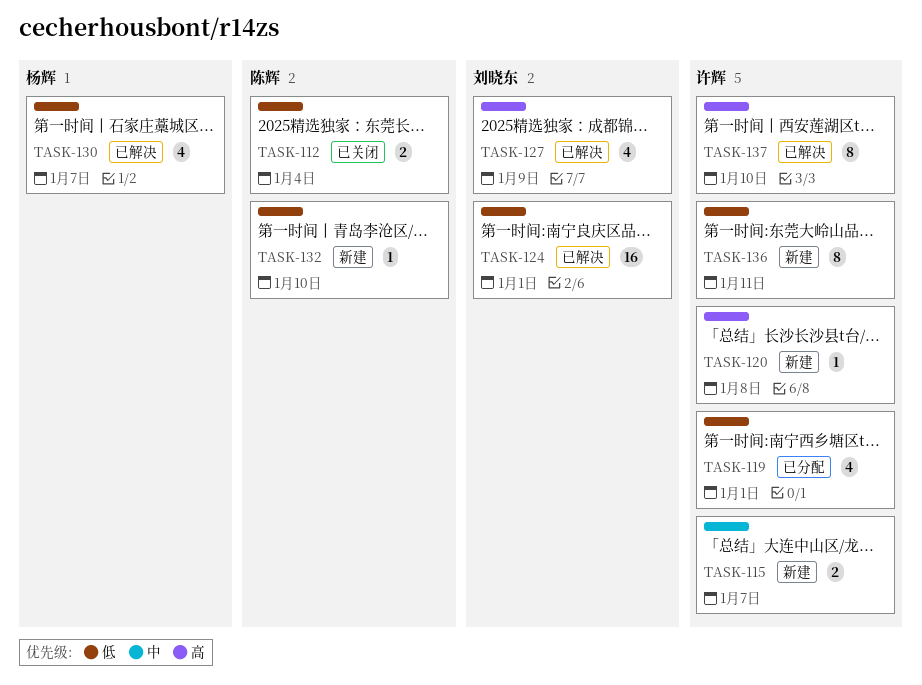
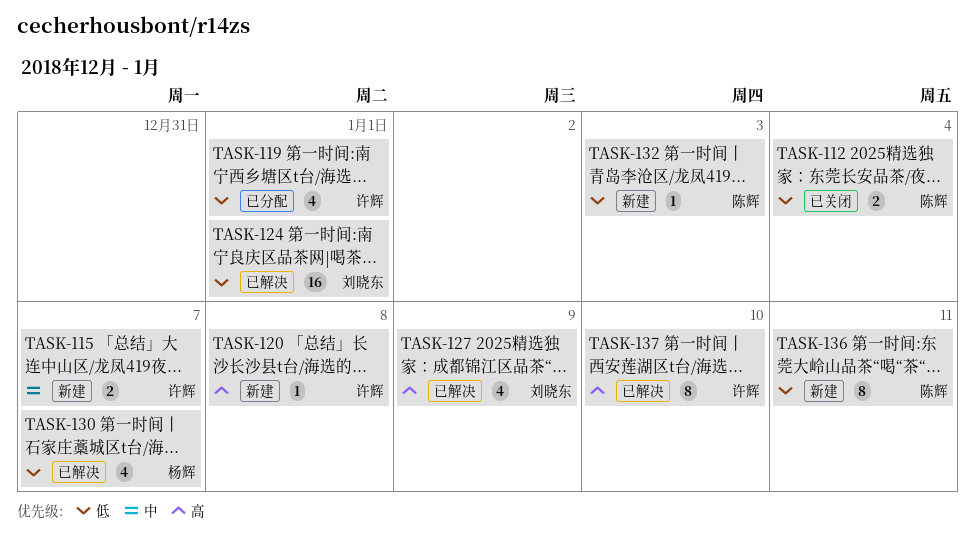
TASK-132, due: Jan 10 -> Jan 3
TASK-136, owner: 许辉 -> 陈辉

